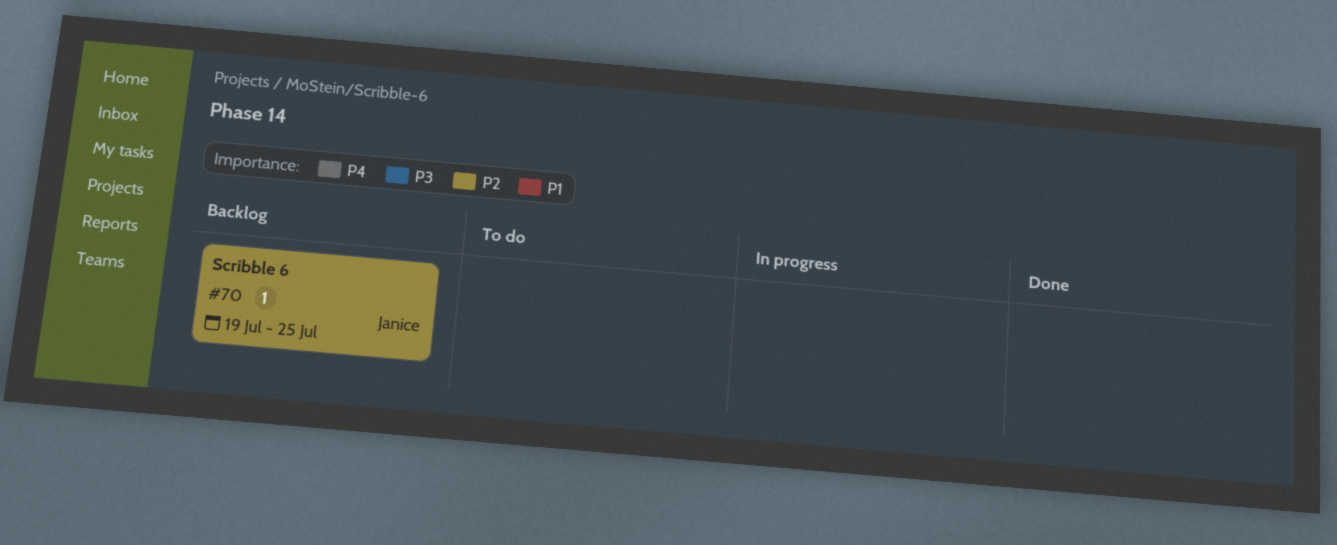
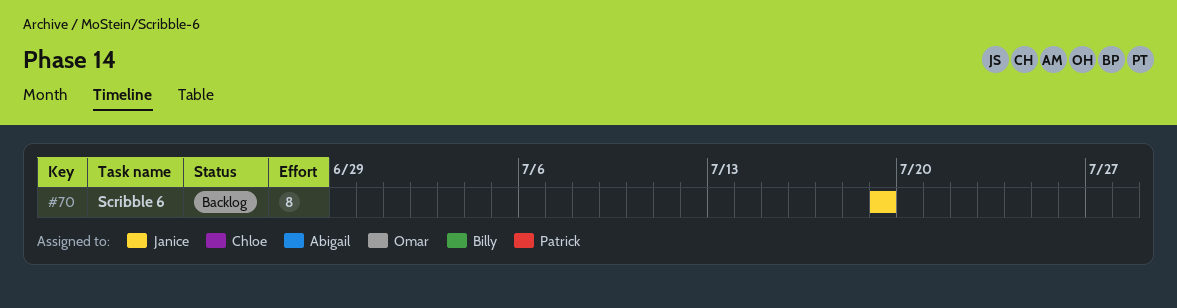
#70, estimate: 1 -> 8
#70, due: Jul 25 -> Jul 19

